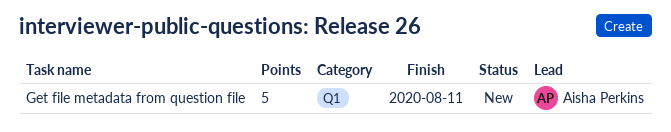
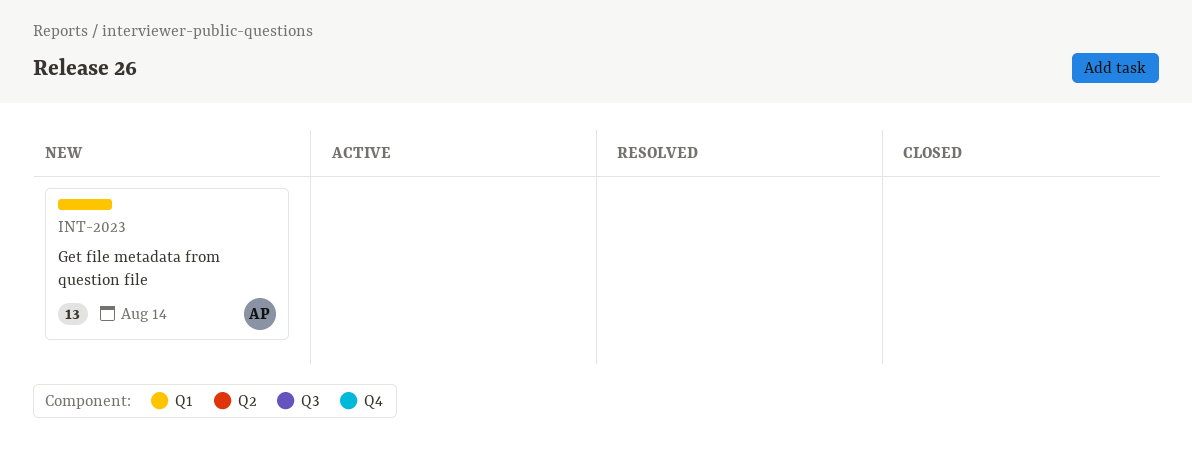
Get file metadata from question file, estimate: 5 -> 13
Get file metadata from question file, due: Aug 11 -> Aug 14

